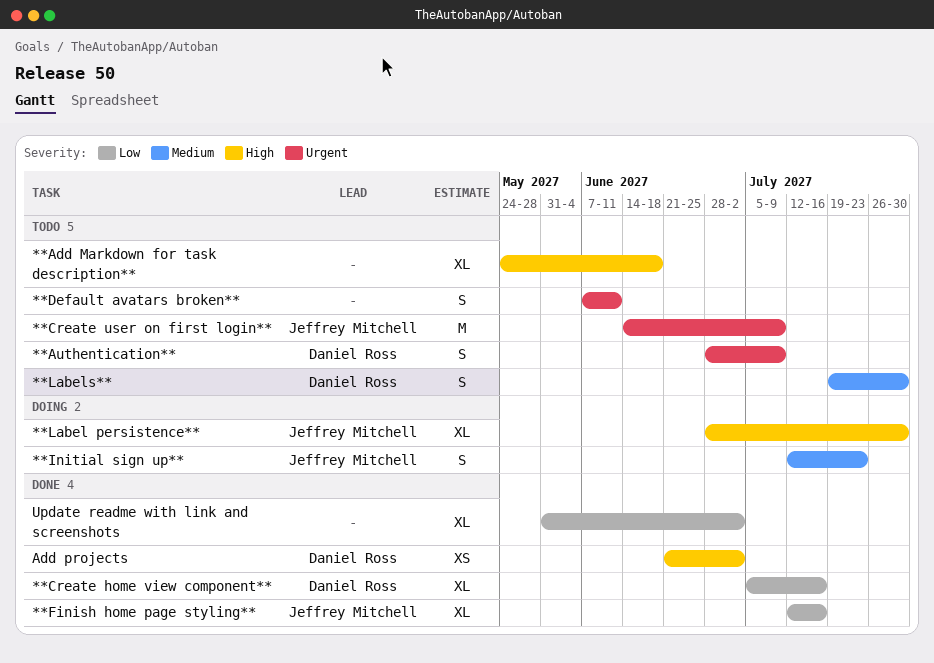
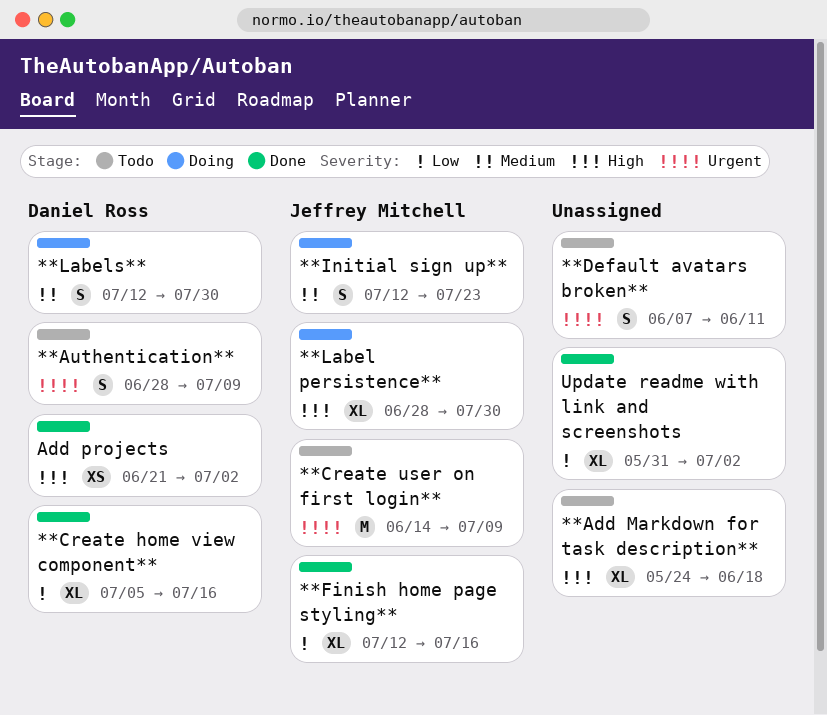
**Labels**, status: Todo -> Doing
**Labels**, start: Jul 19 -> Jul 12

